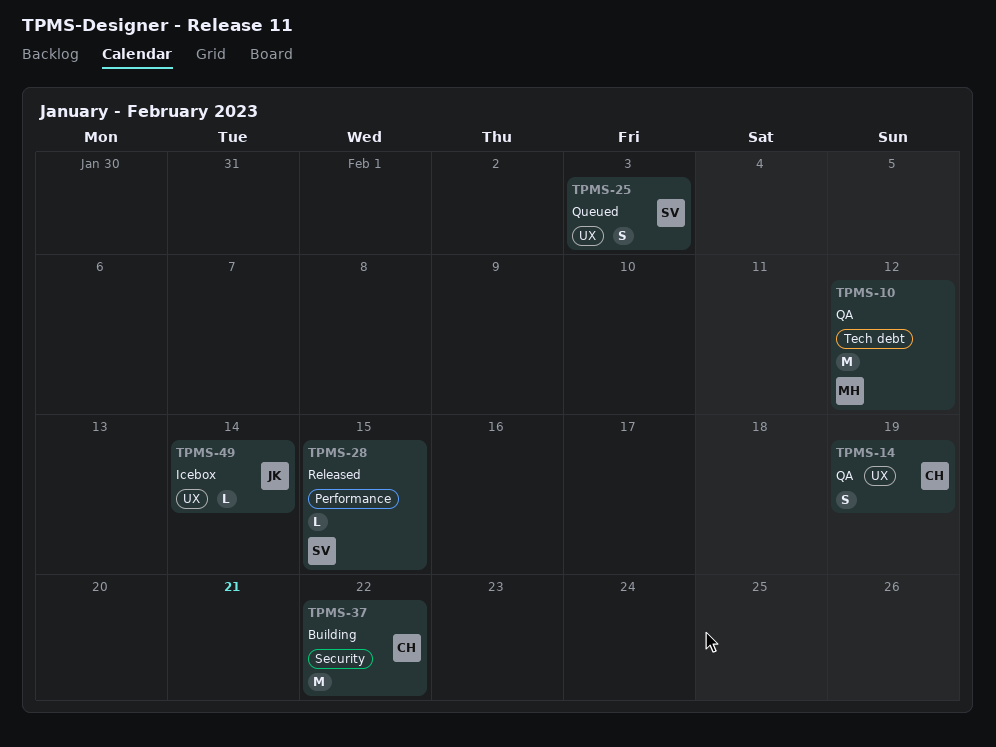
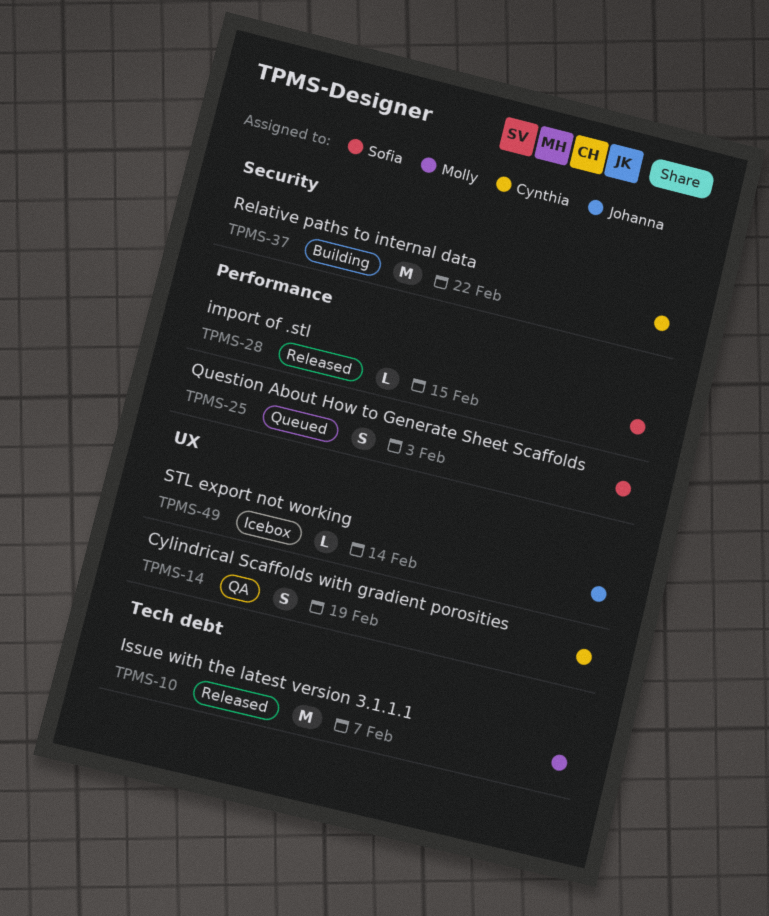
TPMS-10, status: QA -> Released
TPMS-10, due: Feb 12 -> Feb 7
TPMS-25, label: UX -> Performance

